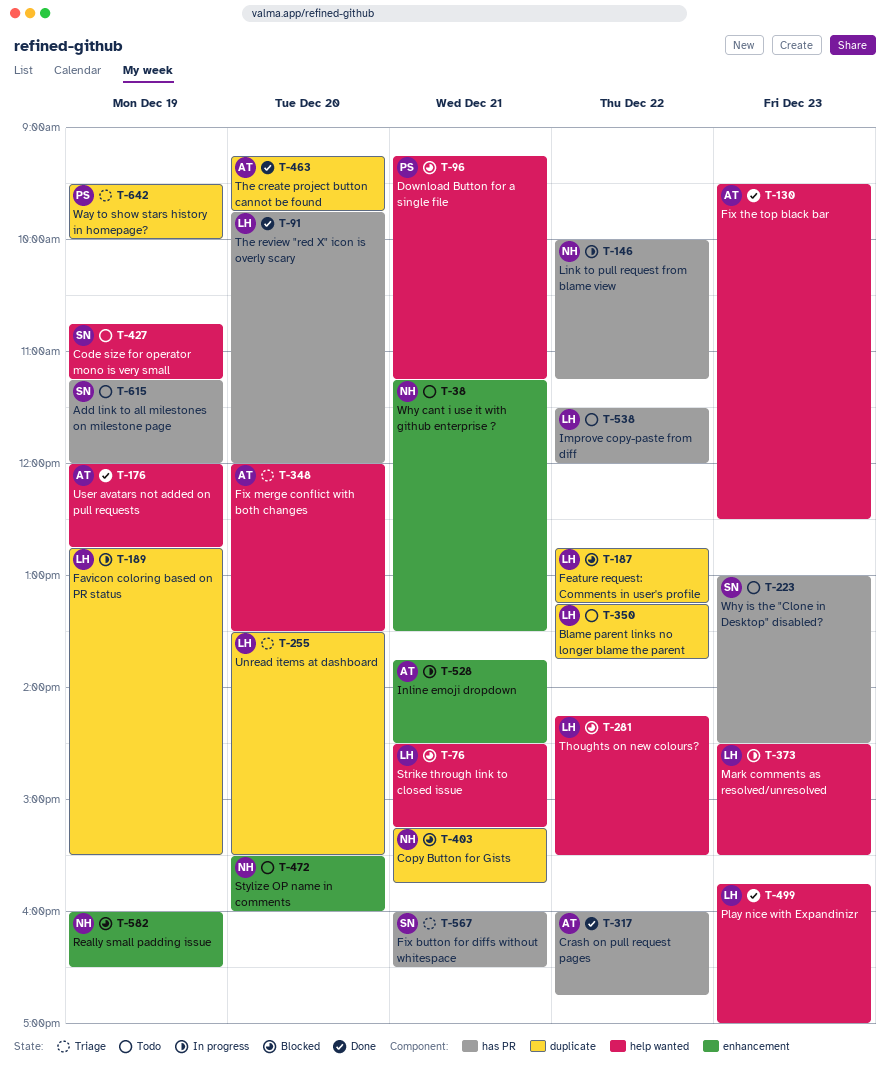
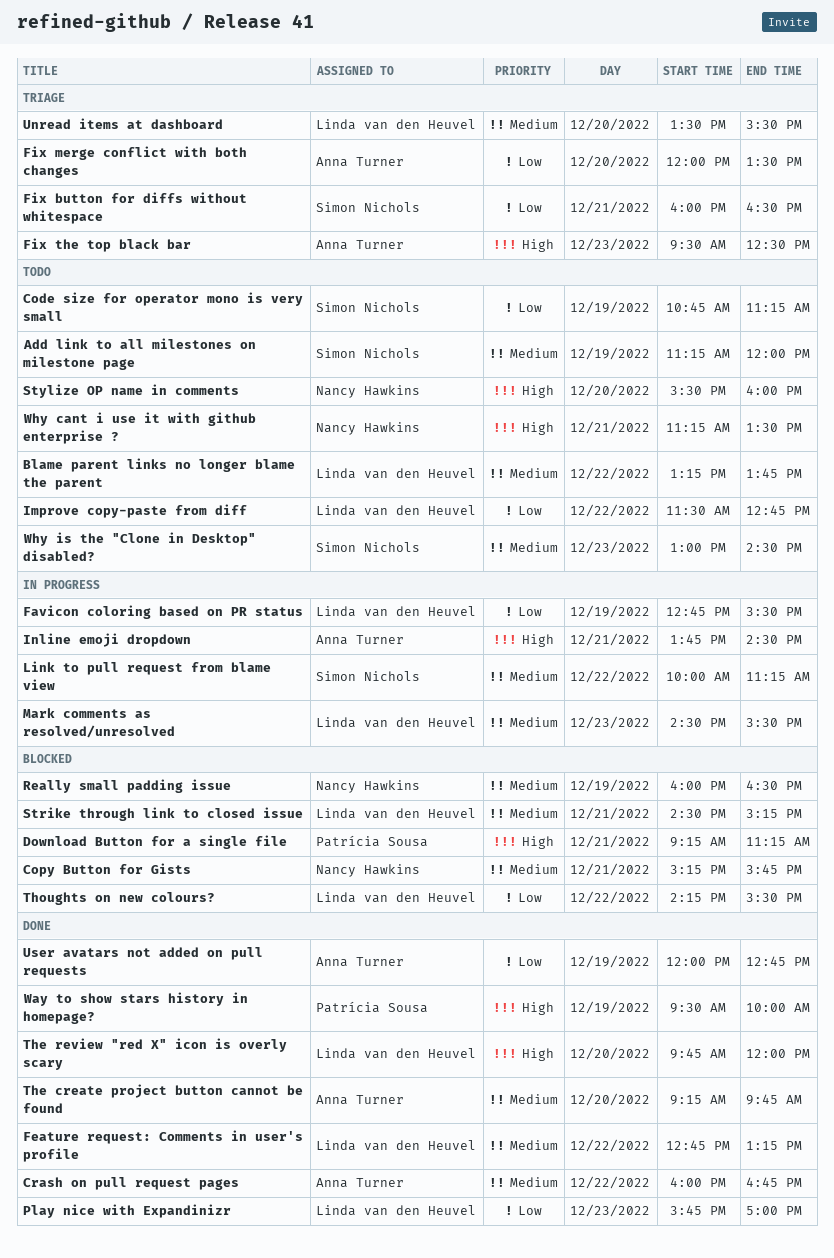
Feature request: Comments in user's profile, status: Blocked -> Done
Fix the top black bar, status: Done -> Triage
Improve copy-paste from diff, ends: 12:00 -> 12:45
Link to pull request from blame view, owner: Nancy Hawkins -> Simon Nichols
Way to show stars history in homepage?, status: Triage -> Done

